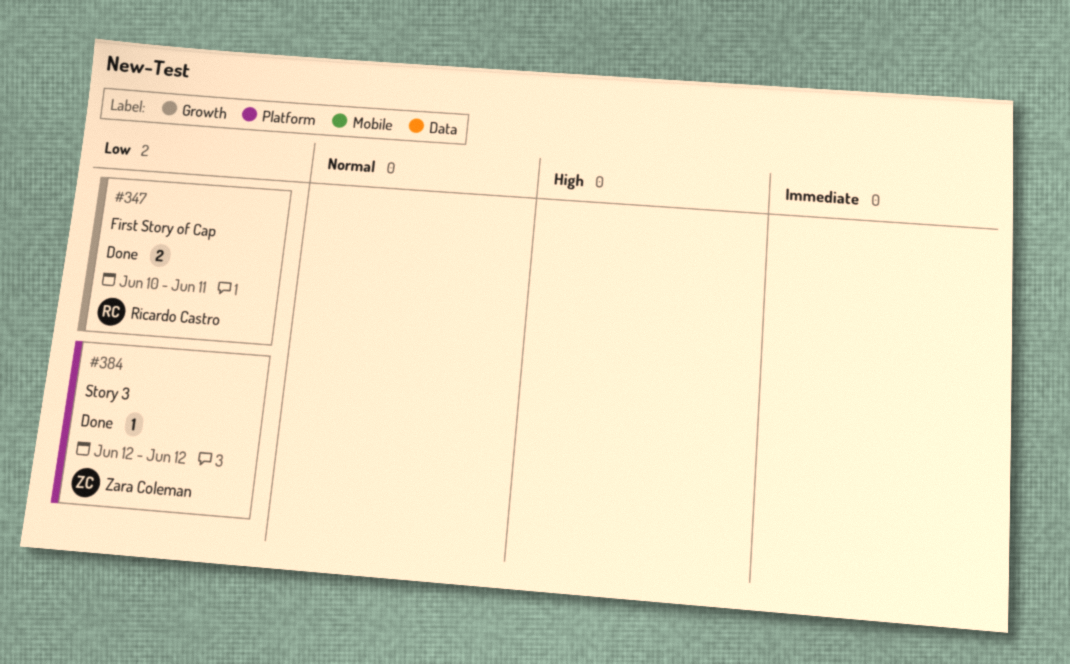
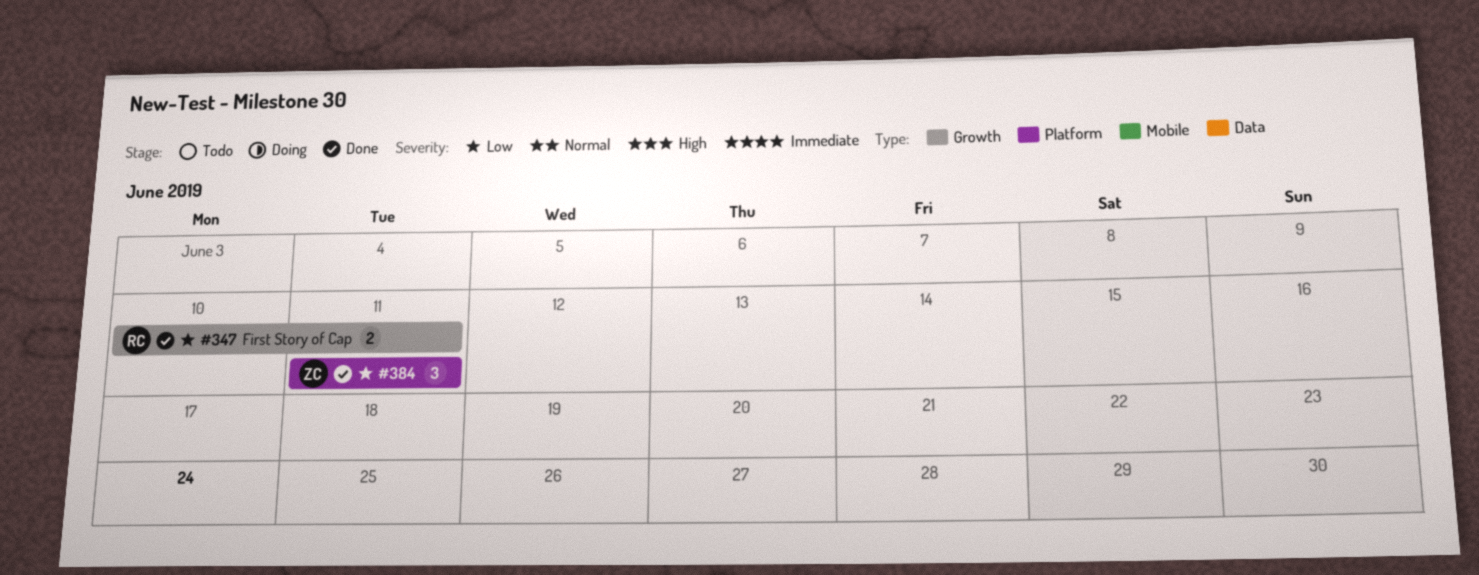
#384, estimate: 1 -> 3
#384, start: Jun 12 -> Jun 11
#384, due: Jun 12 -> Jun 11

